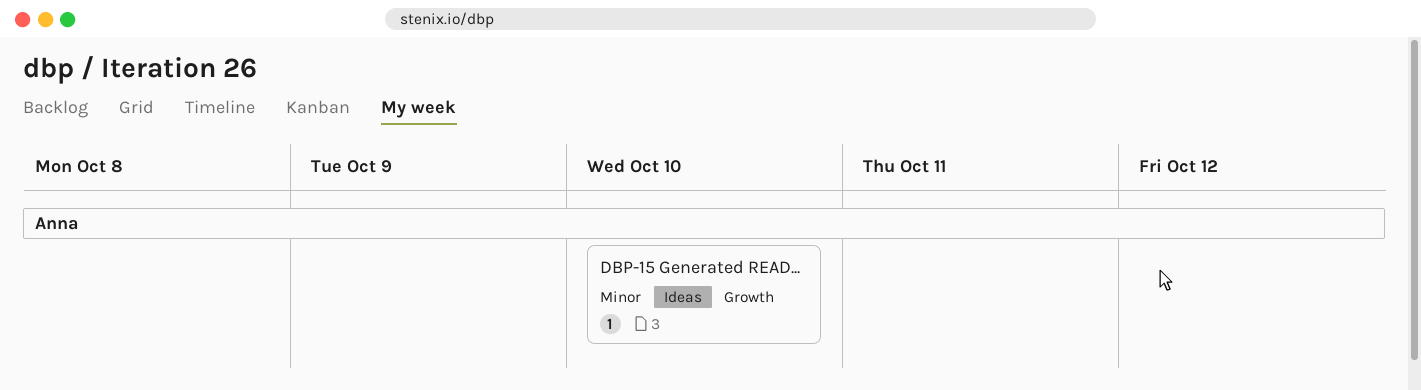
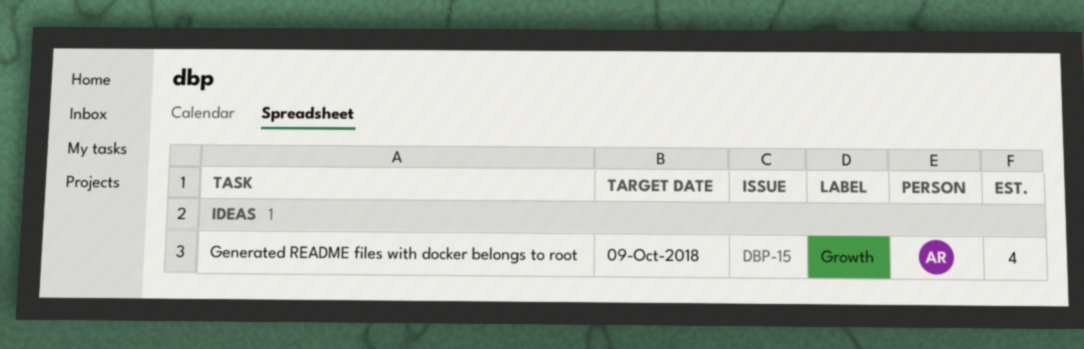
DBP-15, estimate: 1 -> 4
DBP-15, due: Oct 10 -> Oct 9

